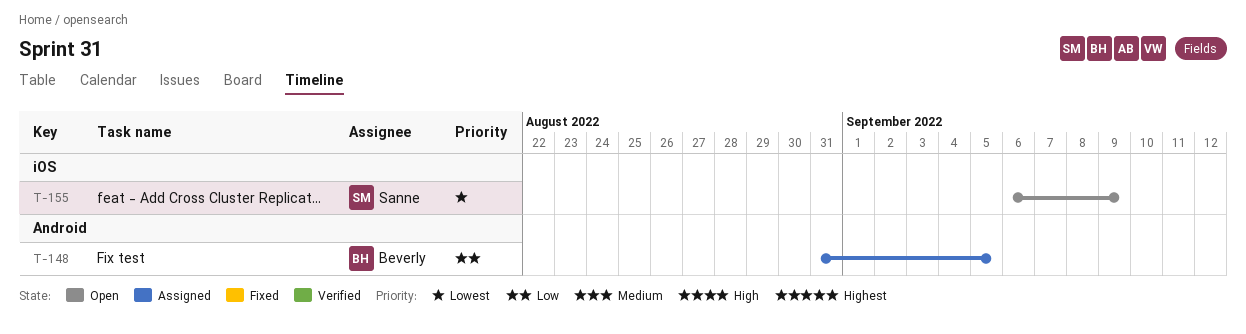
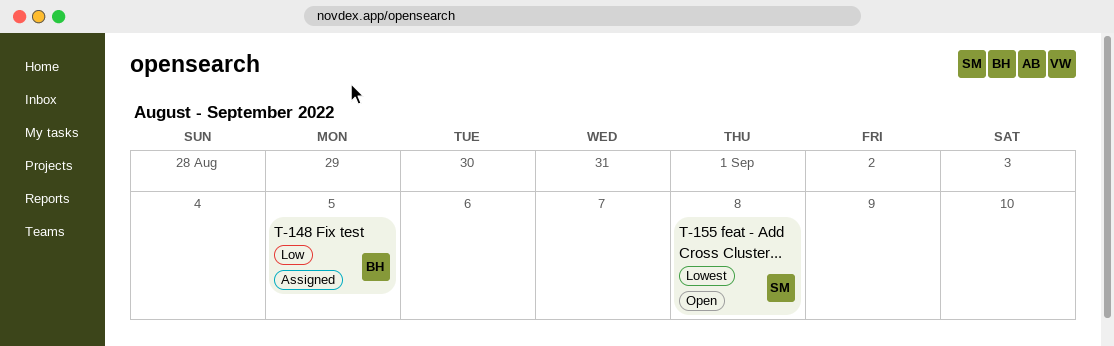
T-155, due: Sep 9 -> Sep 8

